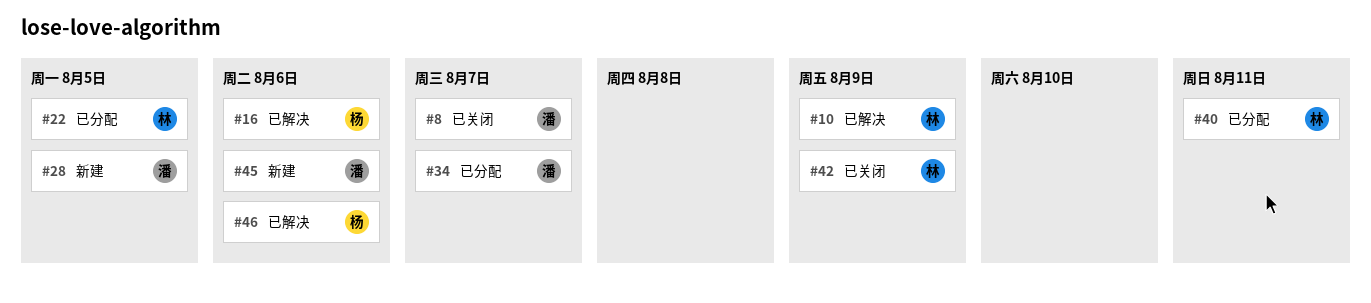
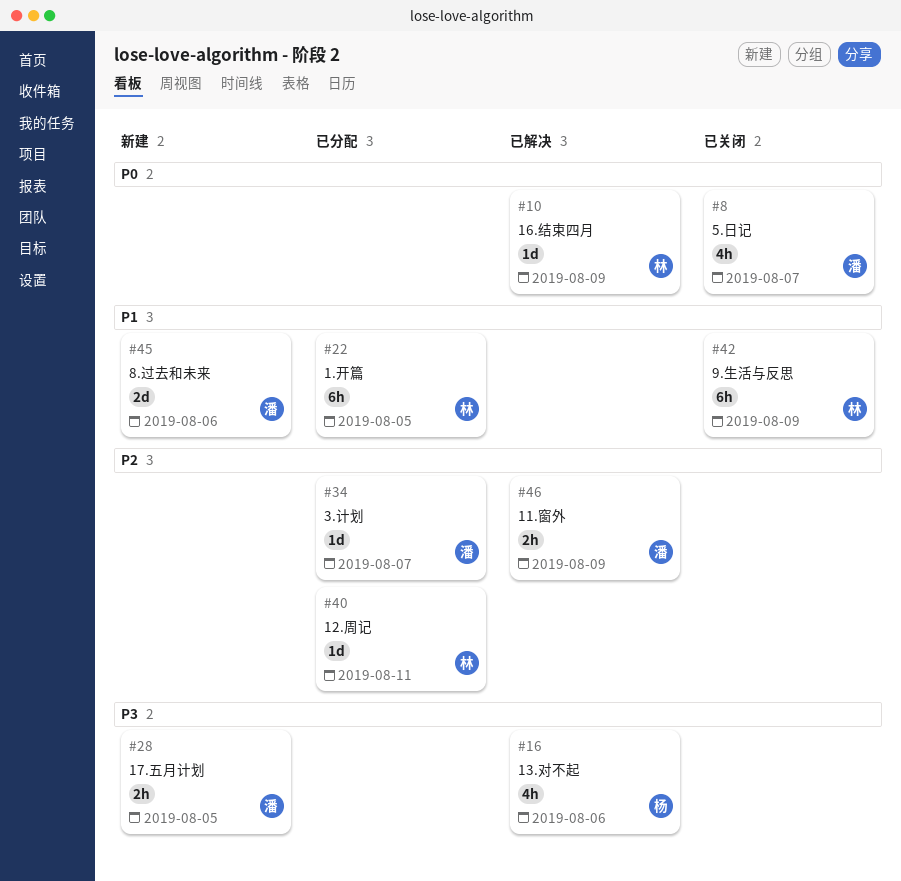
#46, owner: 杨 -> 潘
#46, due: Aug 6 -> Aug 9

